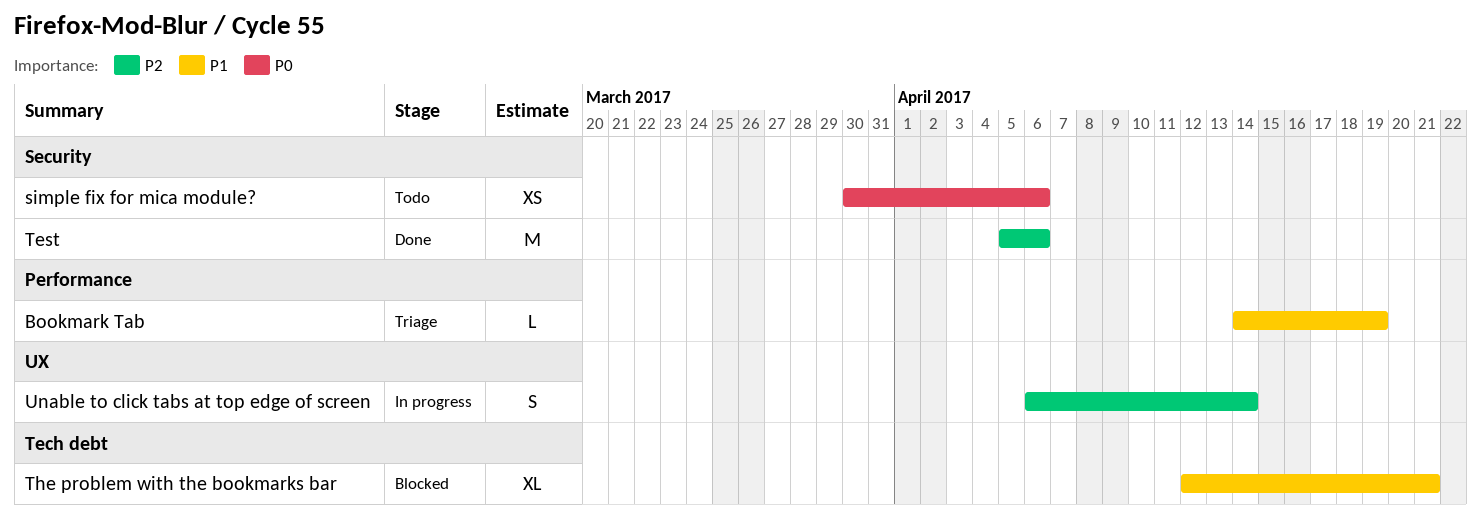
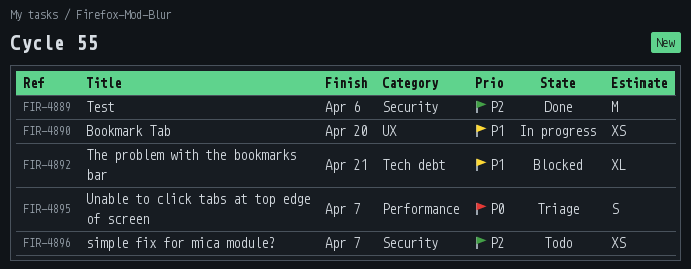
Bookmark Tab, status: Triage -> In progress
Bookmark Tab, label: Performance -> UX
Bookmark Tab, estimate: L -> XS
Bookmark Tab, due: Apr 19 -> Apr 20
simple fix for mica module?, priority: P0 -> P2
simple fix for mica module?, due: Apr 6 -> Apr 7
Unable to click tabs at top edge of screen, status: In progress -> Triage
Unable to click tabs at top edge of screen, priority: P2 -> P0
Unable to click tabs at top edge of screen, label: UX -> Performance
Unable to click tabs at top edge of screen, due: Apr 14 -> Apr 7

